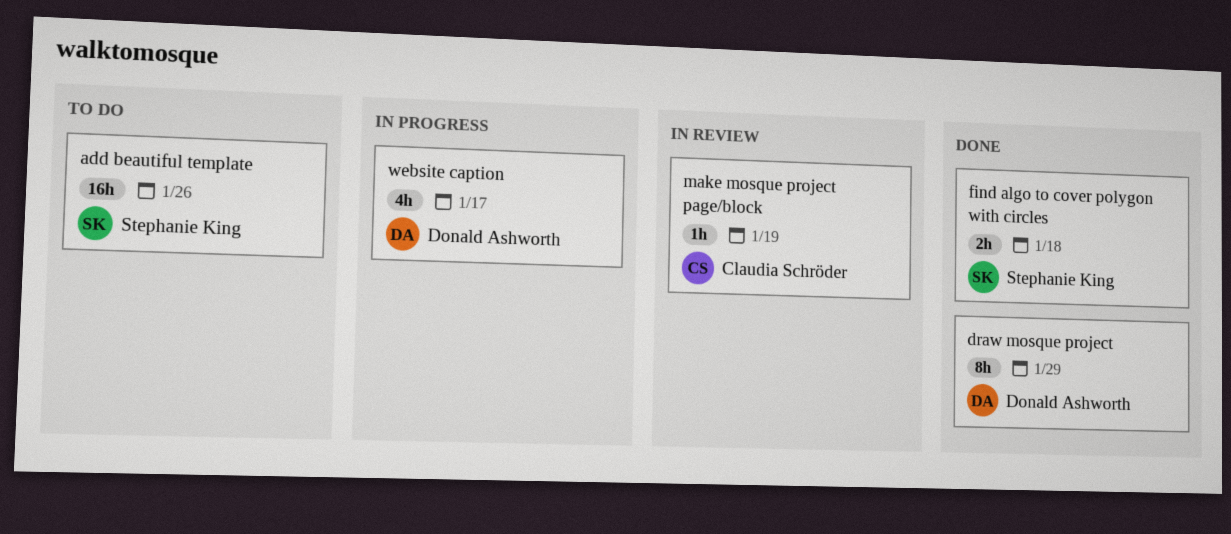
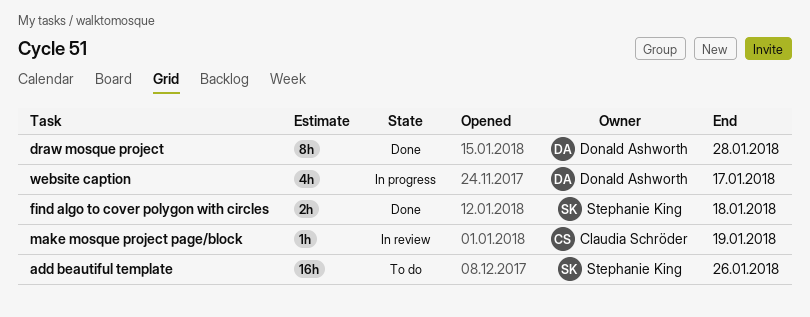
draw mosque project, due: Jan 29 -> Jan 28

